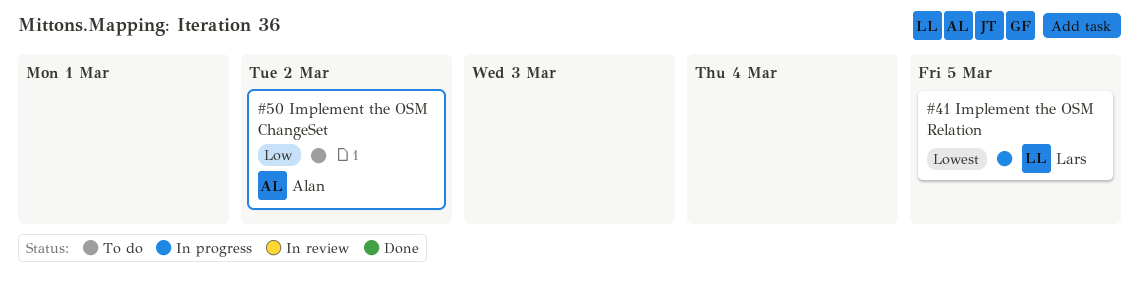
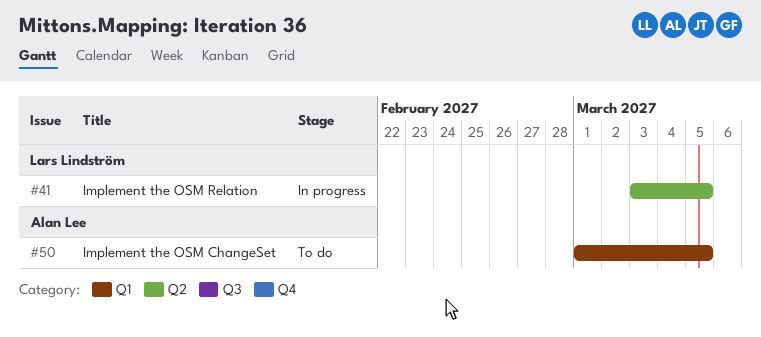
#50, due: Mar 2 -> Mar 5

